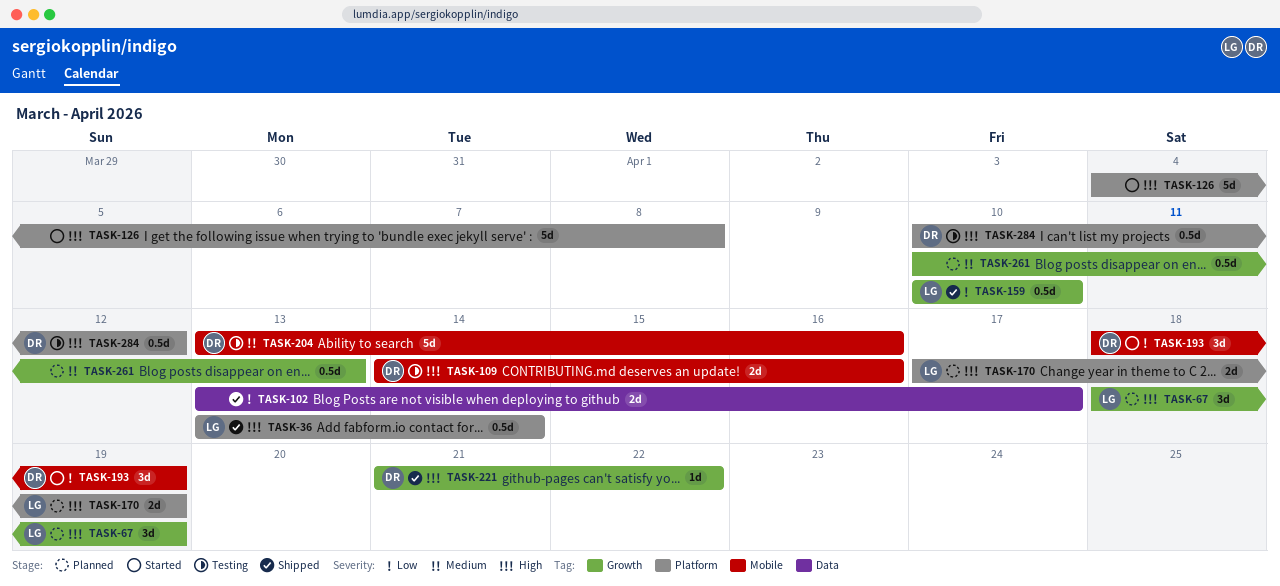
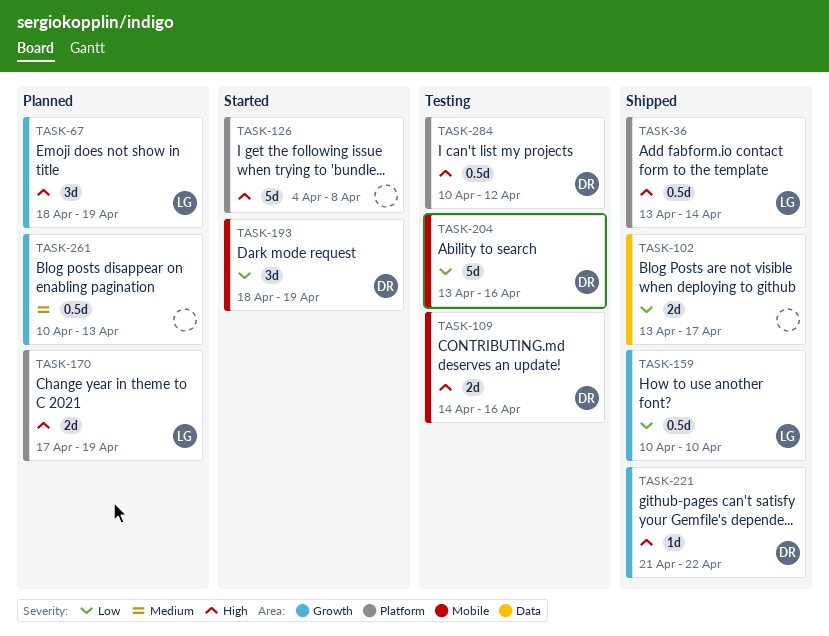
TASK-204, priority: Medium -> Low

